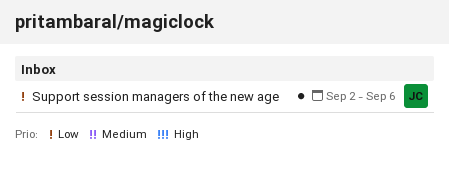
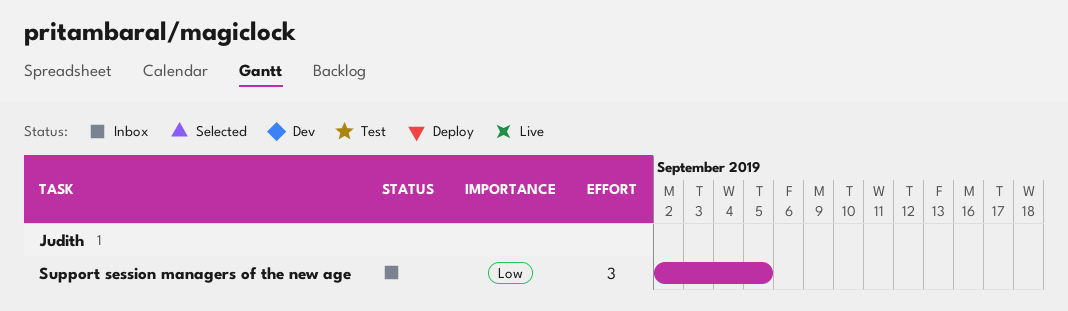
Support session managers of the new age, estimate: 1 -> 3
Support session managers of the new age, due: Sep 6 -> Sep 5

